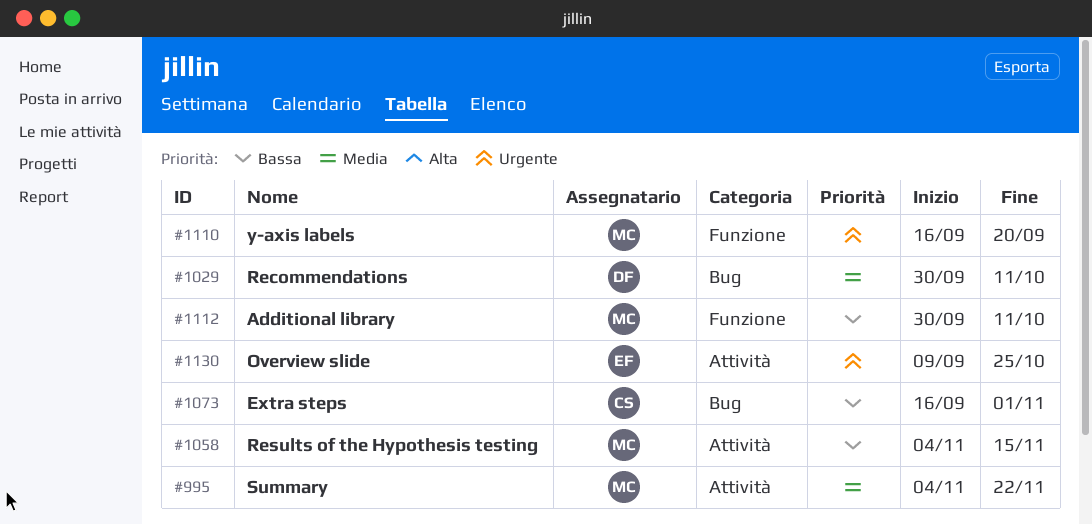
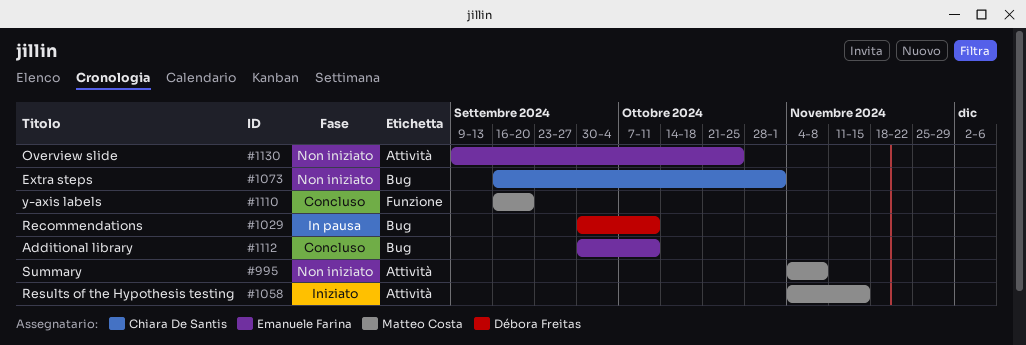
#995, due: Nov 22 -> Nov 8
#1112, owner: Matteo Costa -> Emanuele Farina
#1112, label: Funzione -> Bug

